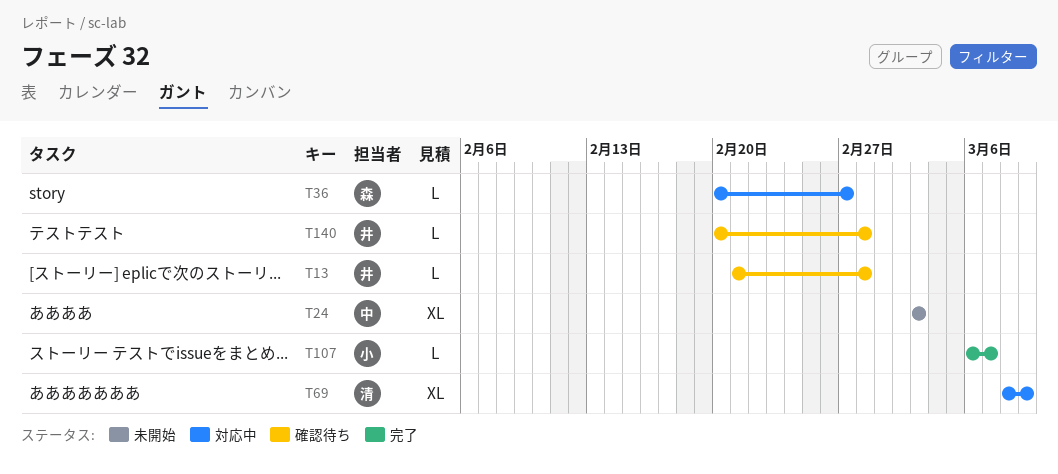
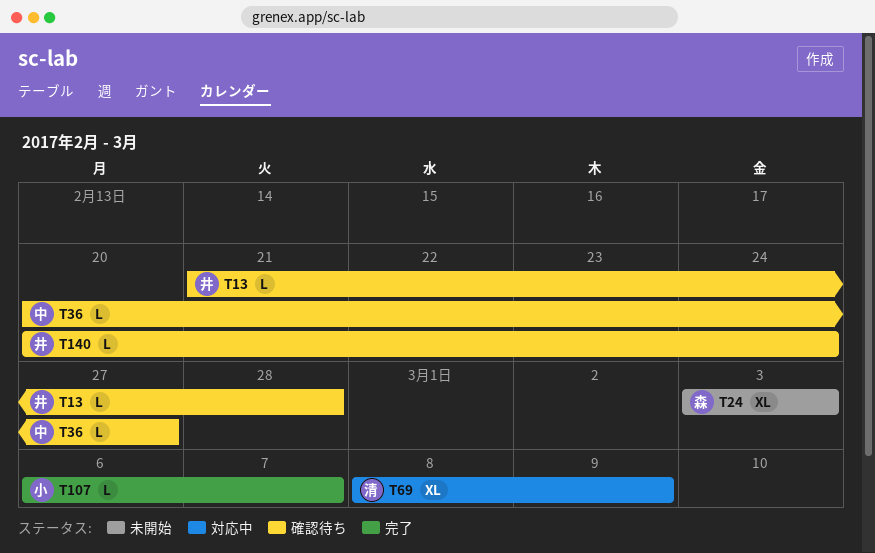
T24, owner: 中 -> 森
T36, status: 対応中 -> 確認待ち
T36, owner: 森 -> 中
T140, due: Feb 28 -> Feb 24

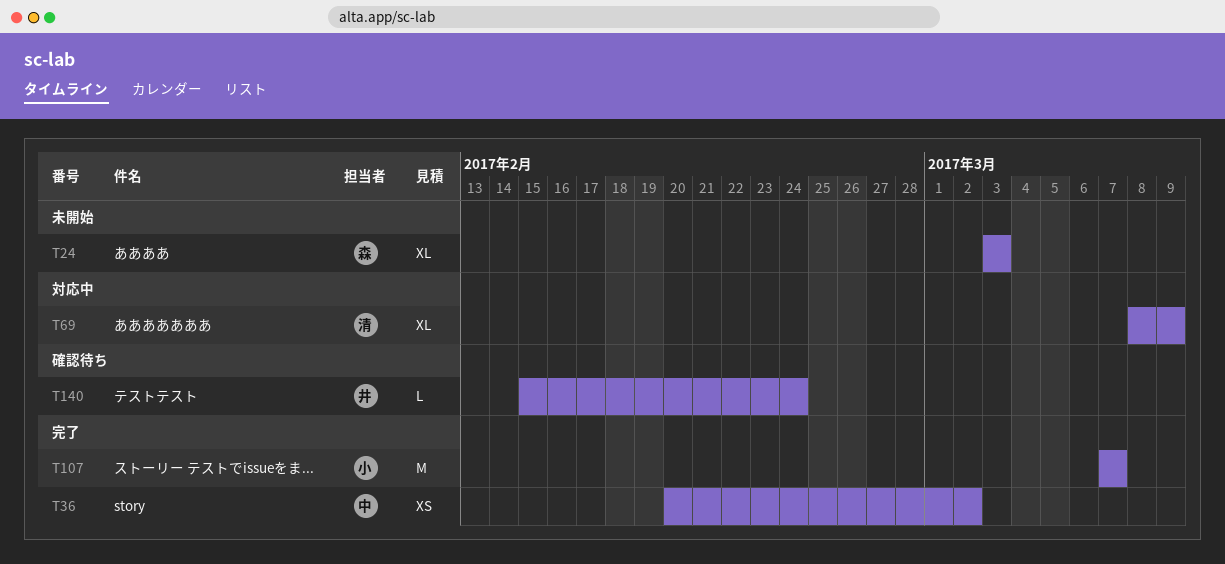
T13: present -> none
T36, status: 確認待ち -> 完了
T36, estimate: L -> XS
T36, due: Feb 27 -> Mar 2
T107, estimate: L -> M
T107, start: Mar 6 -> Mar 7
T140, start: Feb 20 -> Feb 15

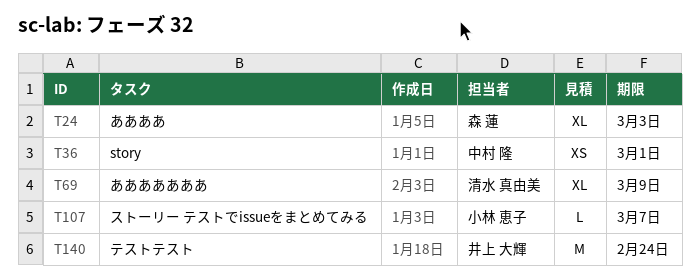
T36, due: Mar 2 -> Mar 1
T107, estimate: M -> L
T140, estimate: L -> M

